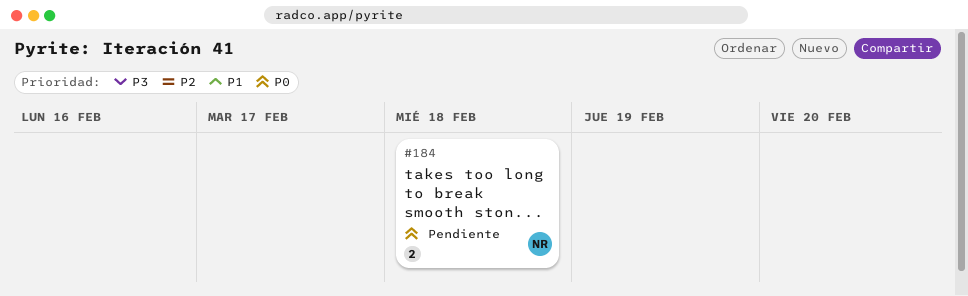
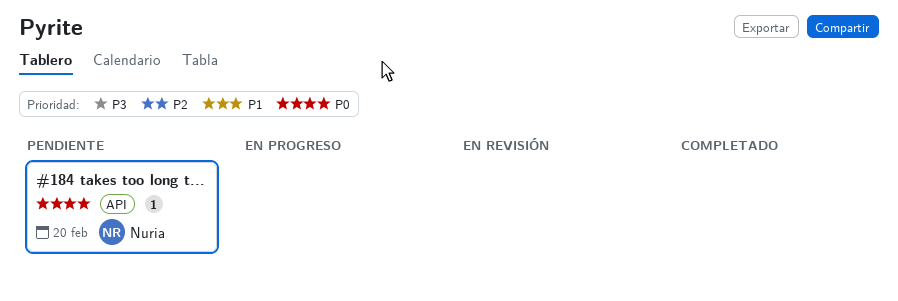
#184, estimate: 2 -> 1
#184, due: Feb 18 -> Feb 20

